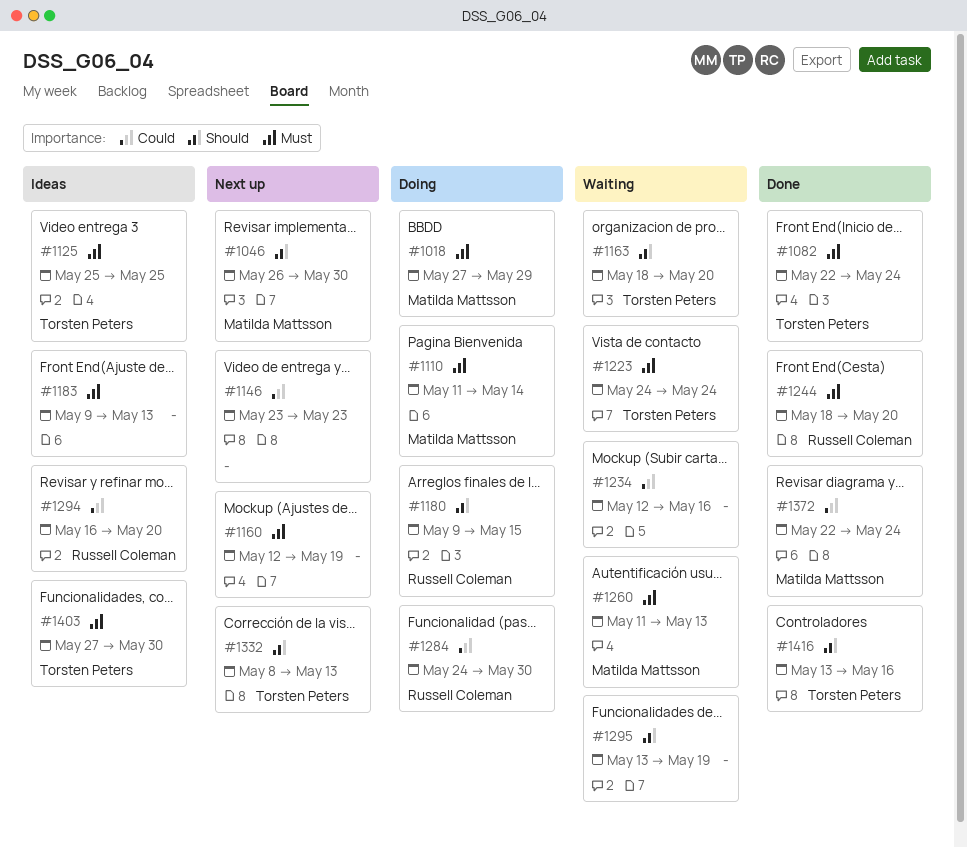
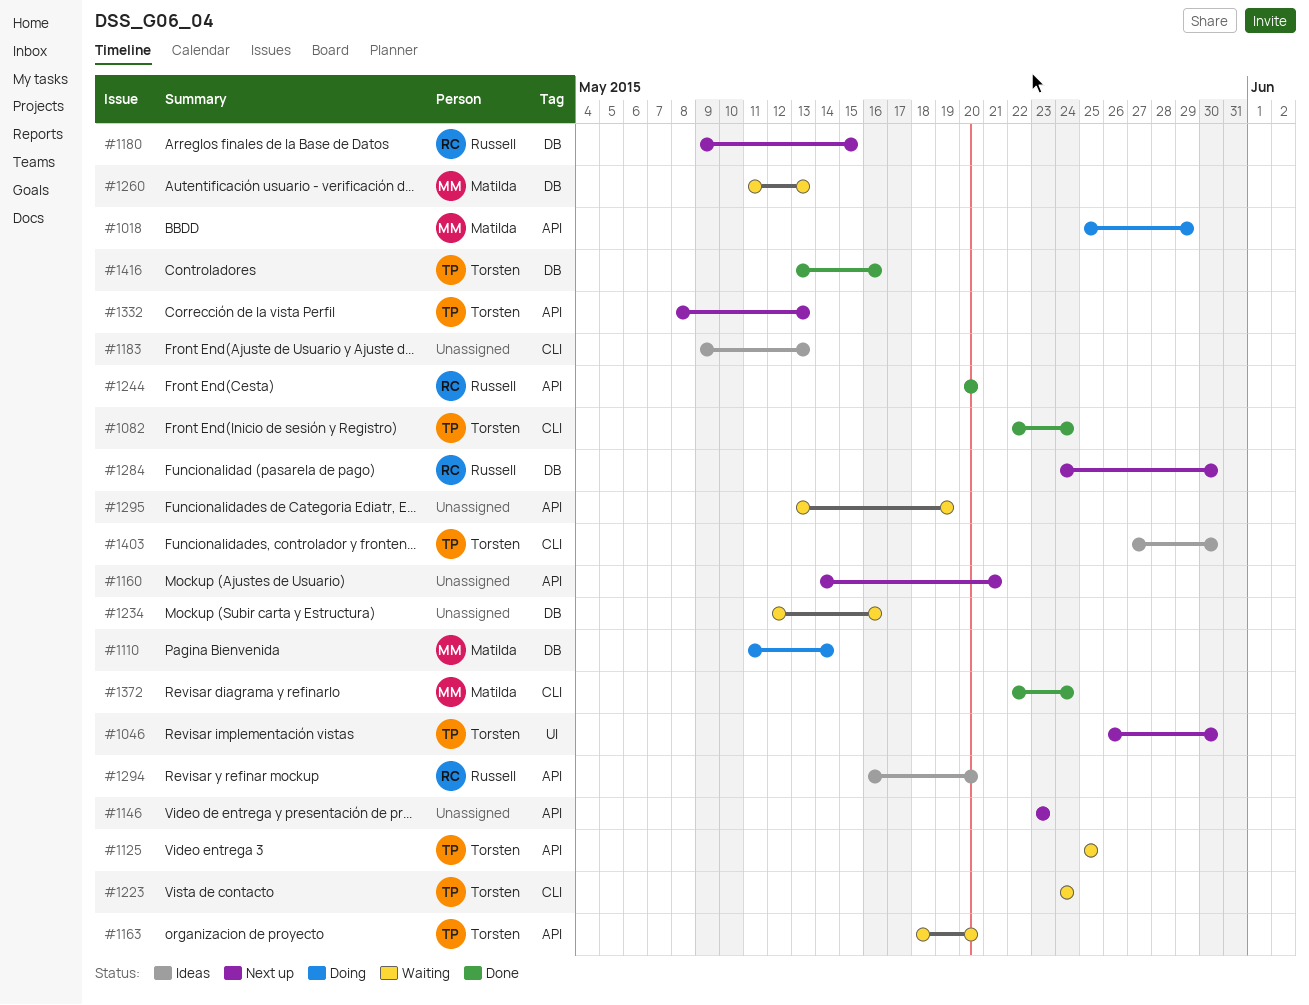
#1018, start: May 27 -> May 25
#1046, owner: Matilda Mattsson -> Torsten Peters
#1125, status: Ideas -> Waiting
#1160, start: May 12 -> May 14
#1160, due: May 19 -> May 21
#1180, status: Doing -> Next up
#1244, start: May 18 -> May 20
#1284, status: Doing -> Next up

